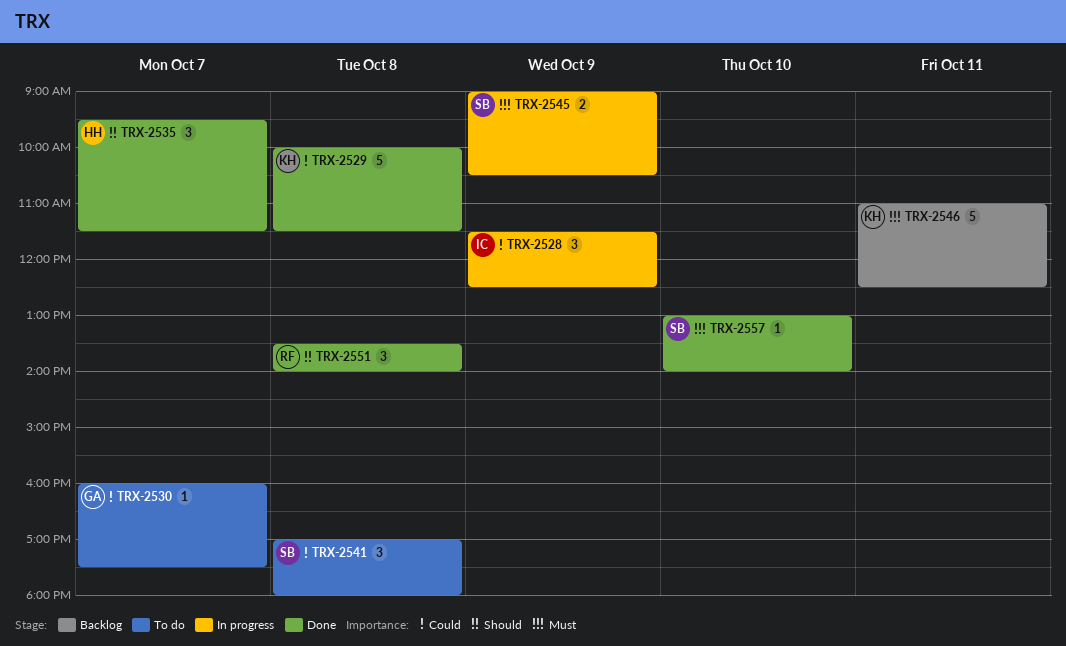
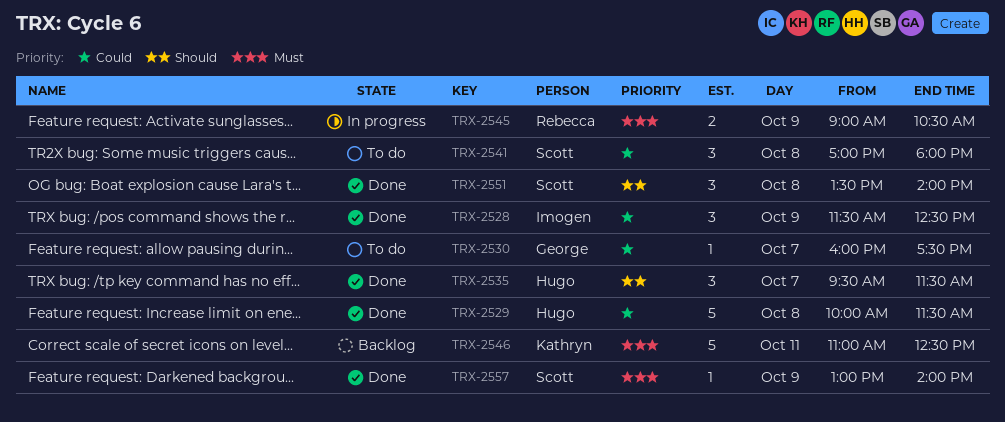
TRX-2528, status: In progress -> Done
TRX-2529, owner: Kathryn -> Hugo
TRX-2545, owner: Scott -> Rebecca
TRX-2551, owner: Rebecca -> Scott
TRX-2557, day: Oct 10 -> Oct 9

